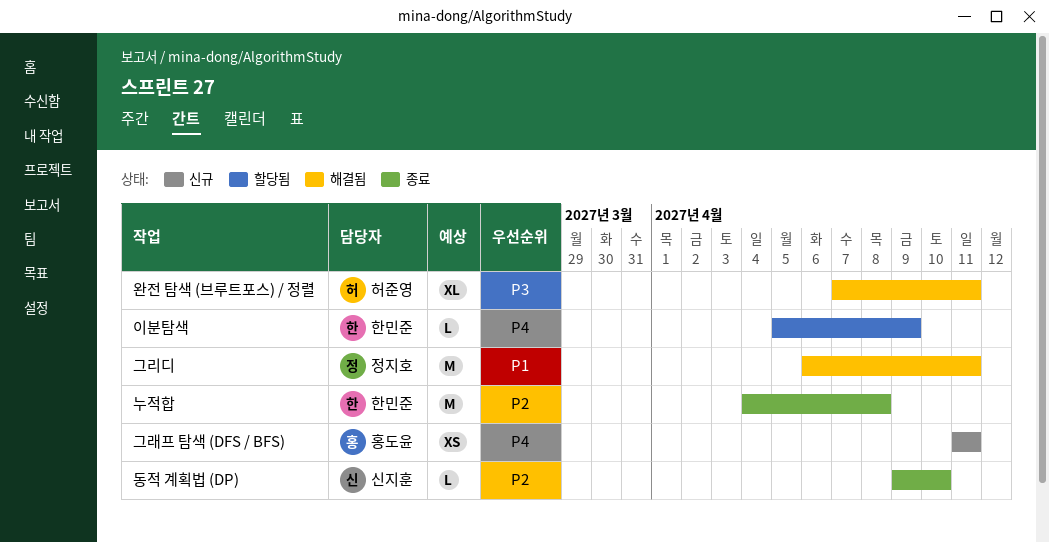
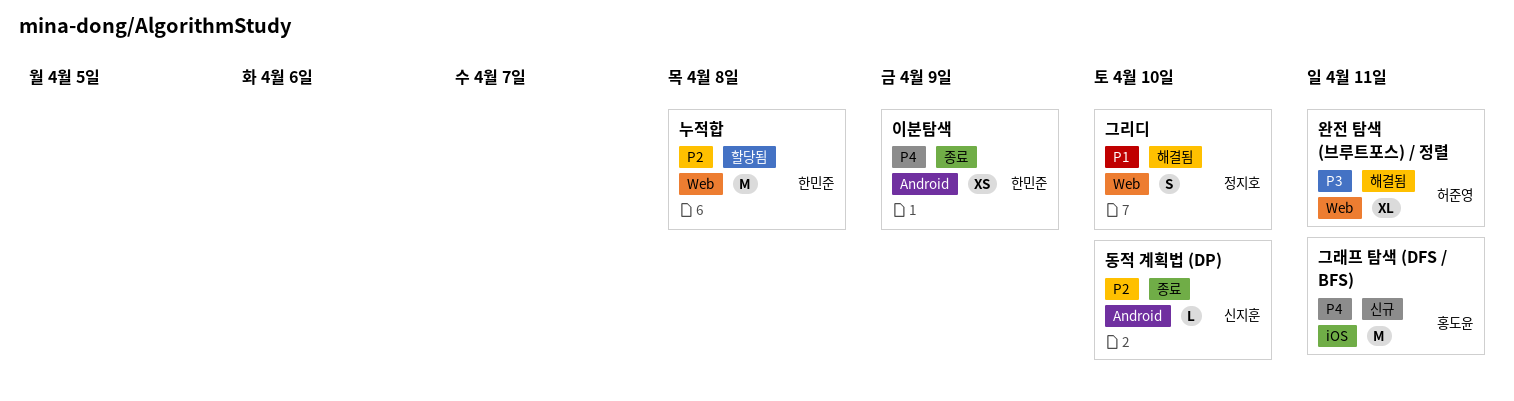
그래프 탐색 (DFS / BFS), estimate: XS -> M
그리디, estimate: M -> S
그리디, due: Apr 11 -> Apr 10
누적합, status: 종료 -> 할당됨
이분탐색, status: 할당됨 -> 종료
이분탐색, estimate: L -> XS

